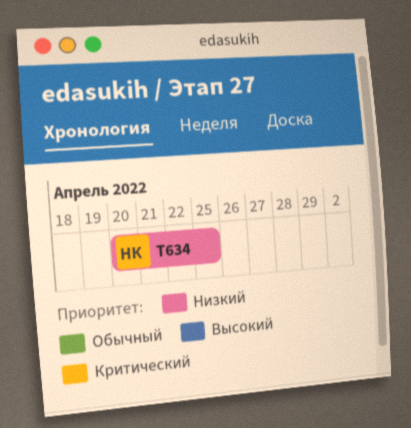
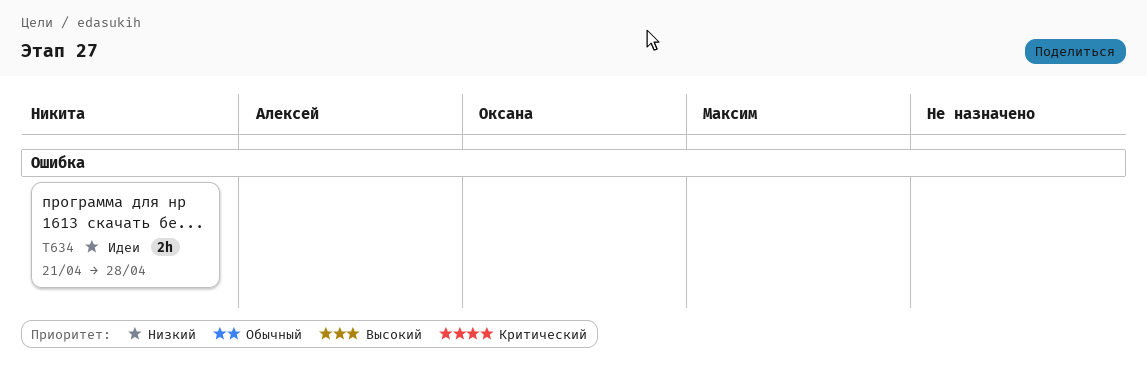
T634, start: Apr 20 -> Apr 21
T634, due: Apr 25 -> Apr 28

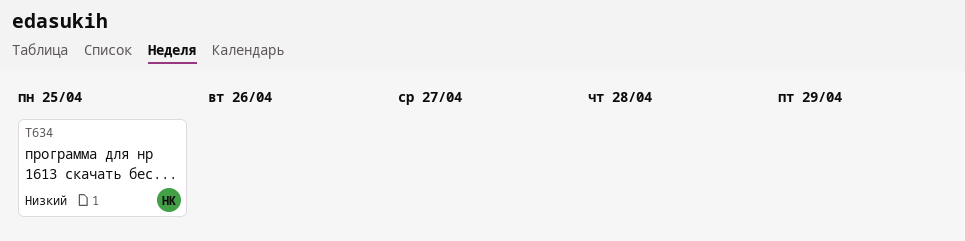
T634, due: Apr 28 -> Apr 25

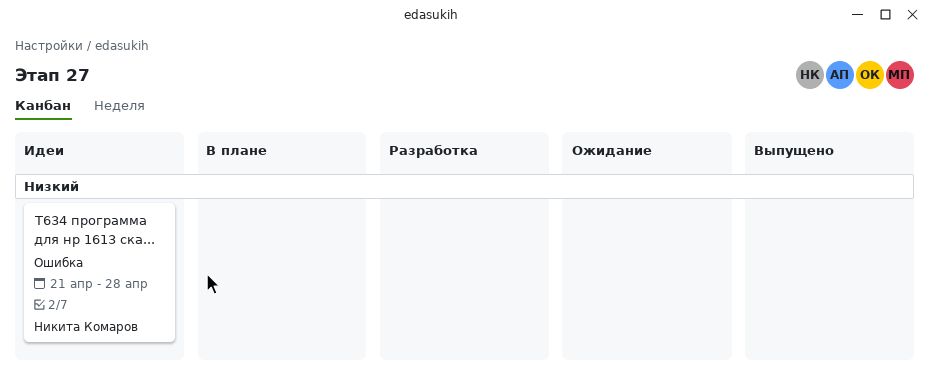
T634, due: Apr 25 -> Apr 28

